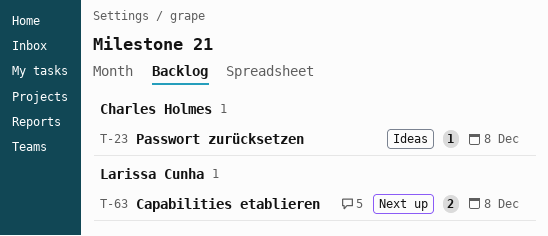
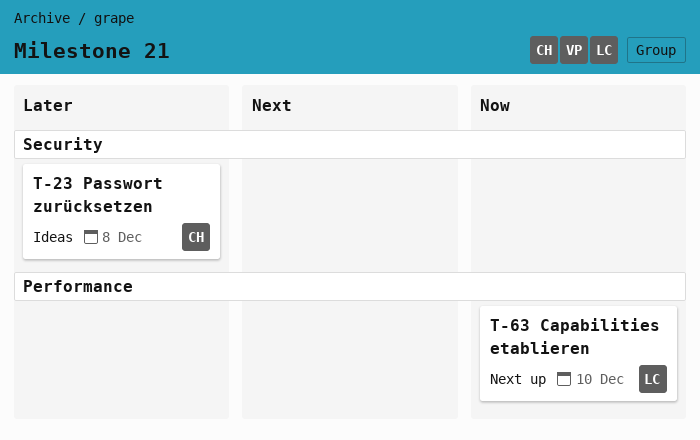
T-63, due: Dec 8 -> Dec 10

